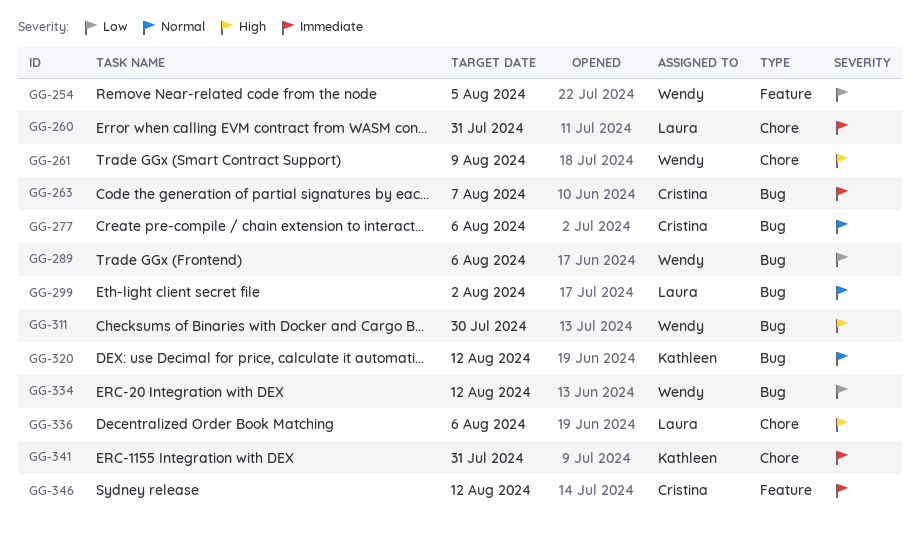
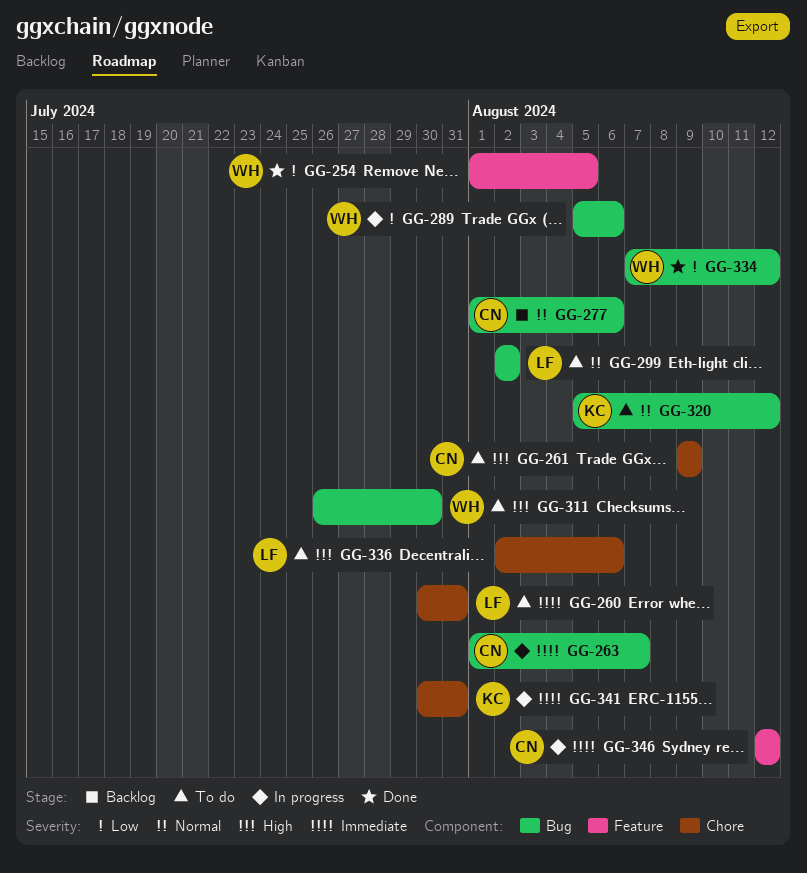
GG-261, owner: Wendy -> Cristina

